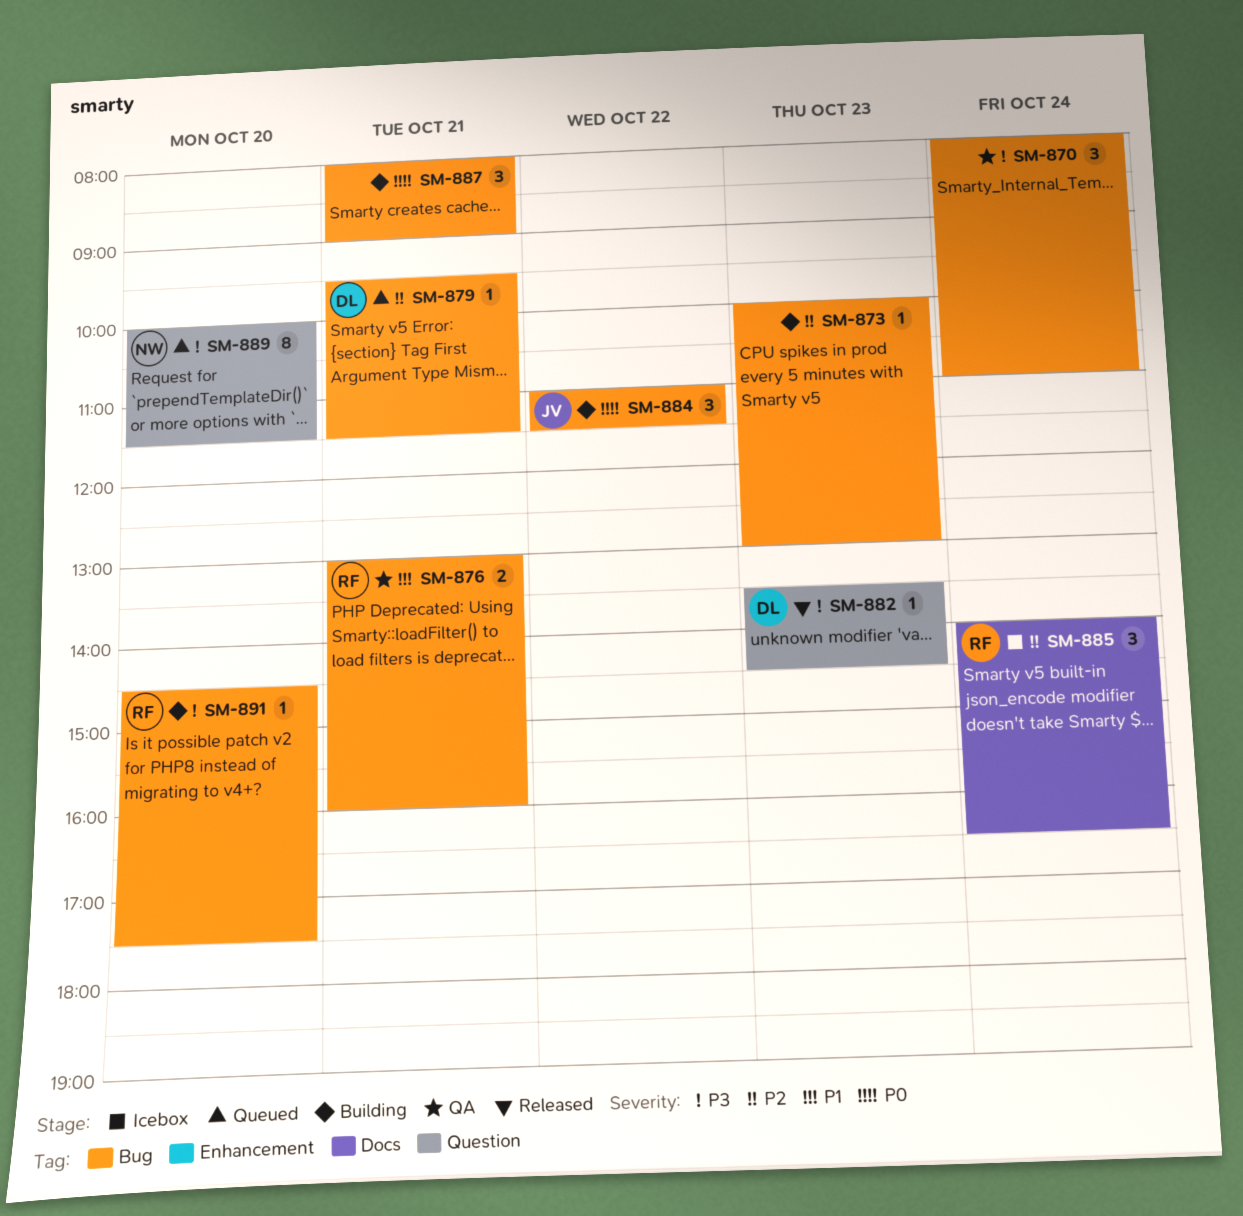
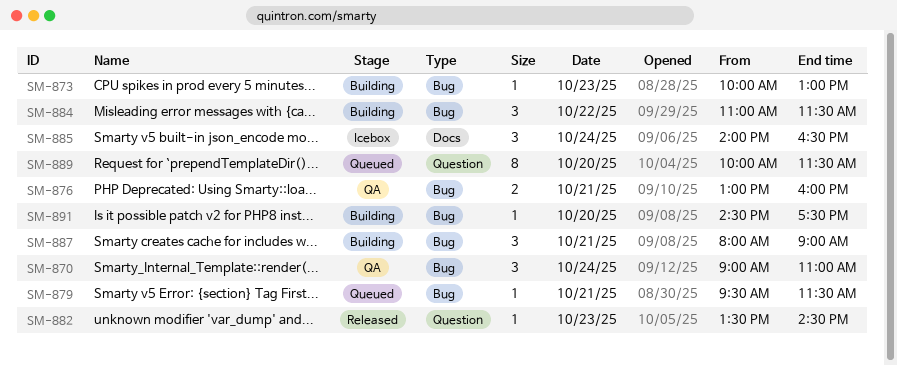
SM-870, begins: 08:00 -> 09:00

